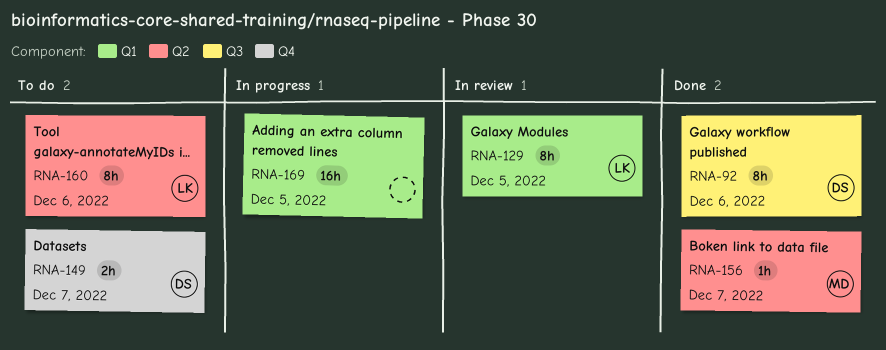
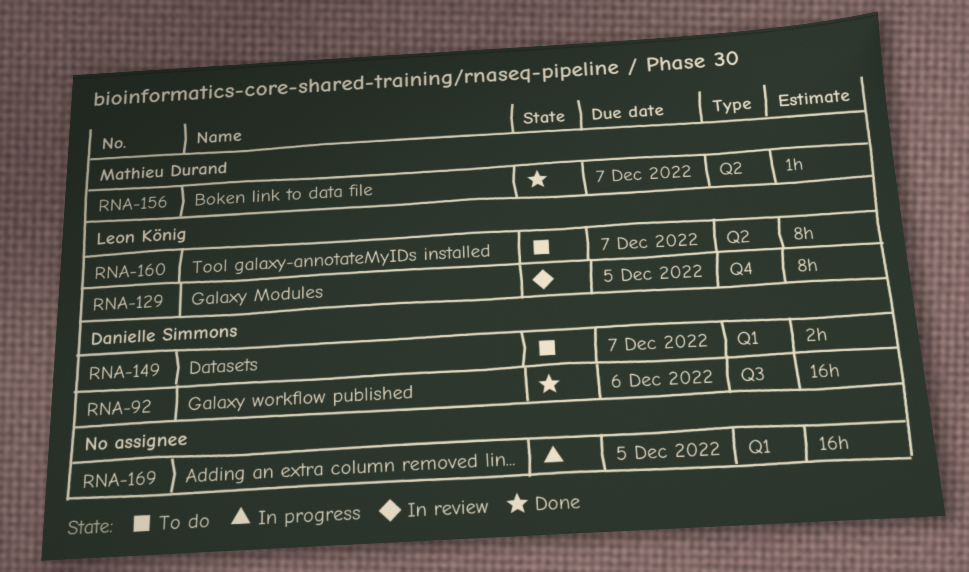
RNA-92, estimate: 8h -> 16h
RNA-129, label: Q1 -> Q4
RNA-149, label: Q4 -> Q1
RNA-160, due: Dec 6 -> Dec 7

